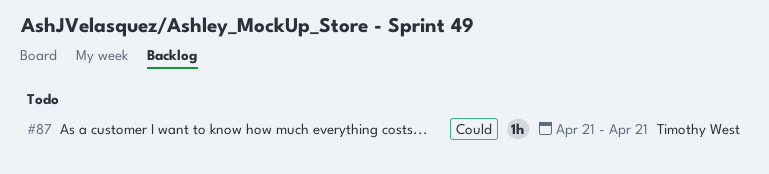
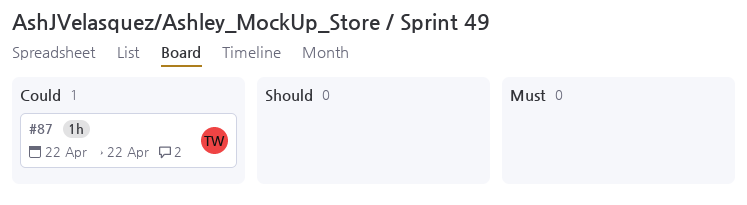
#87, start: Apr 21 -> Apr 22
#87, due: Apr 21 -> Apr 22

